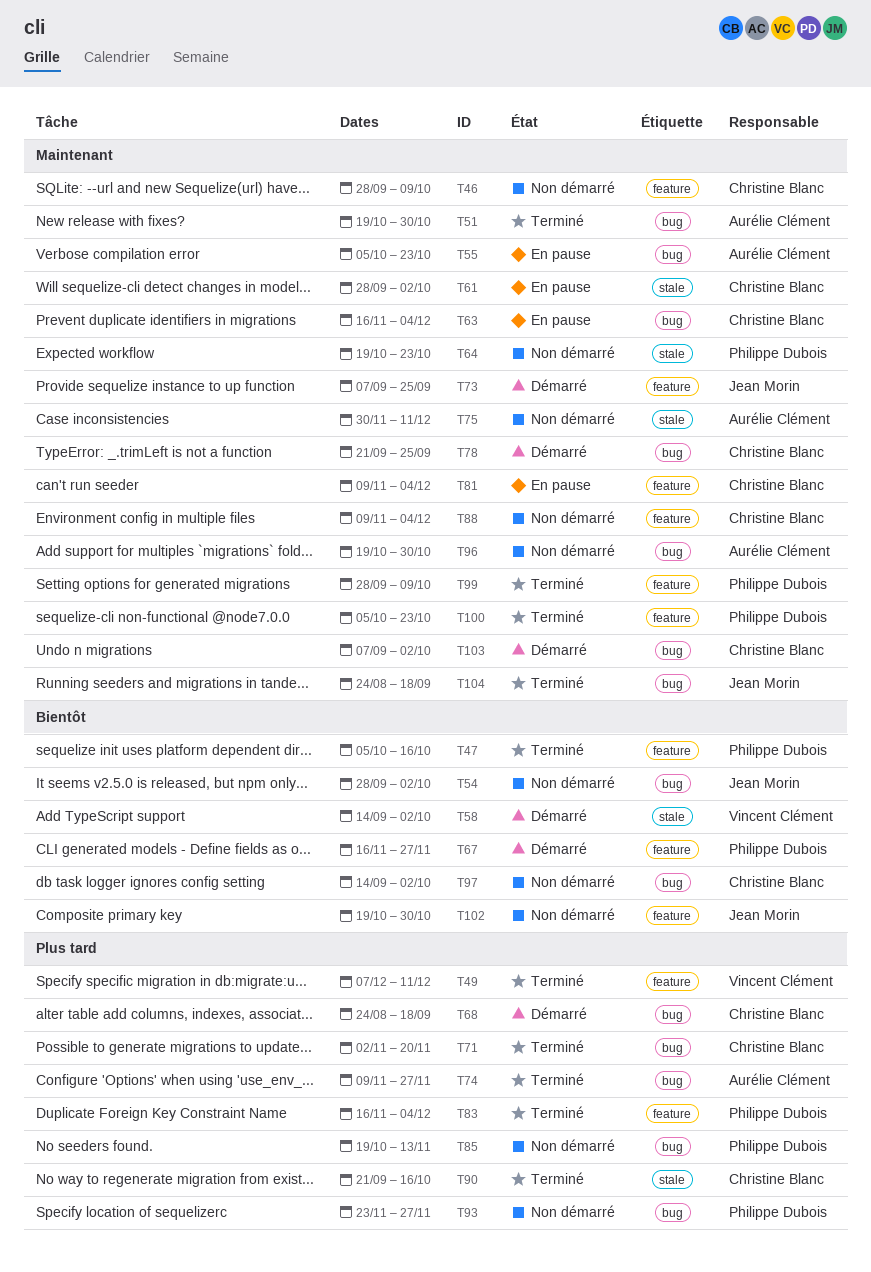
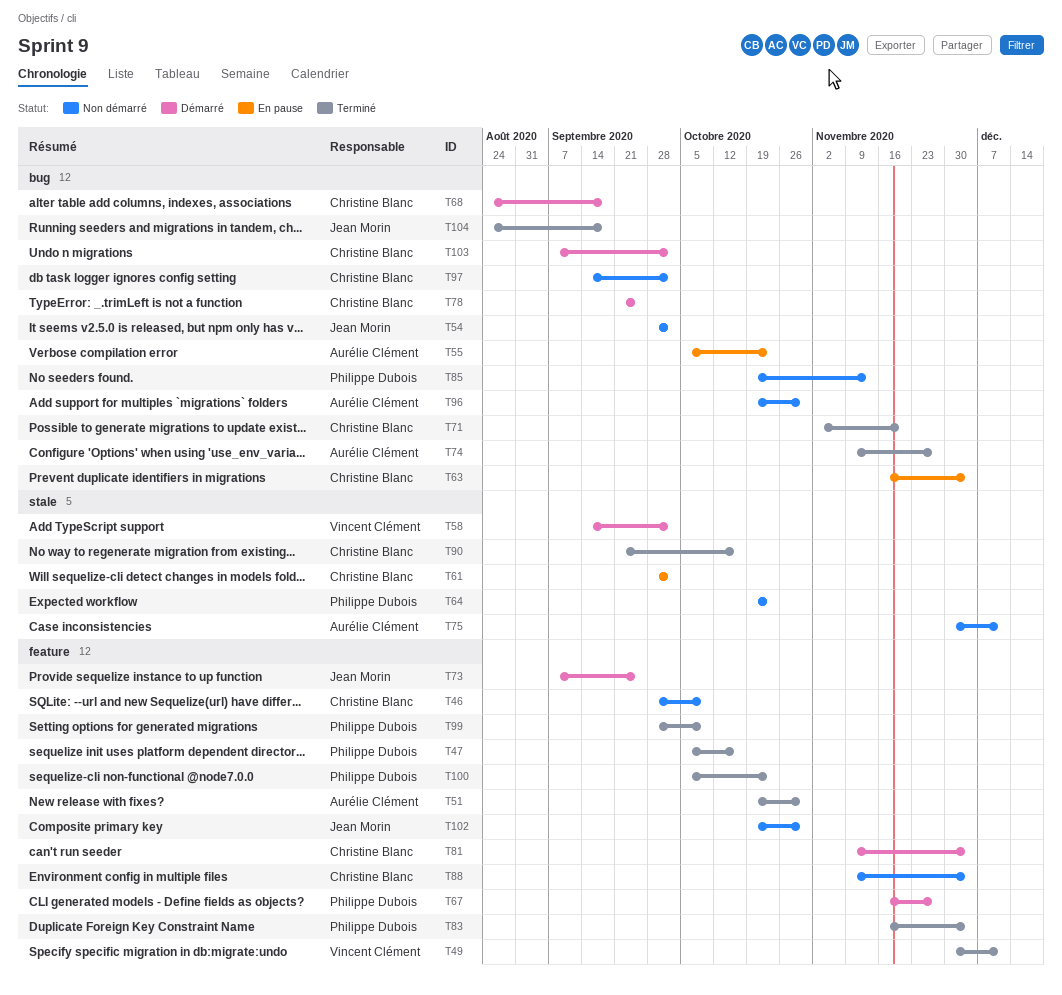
T49, start: Dec 7 -> Nov 30
T51, label: bug -> feature
T81, status: En pause -> Démarré
T93: present -> none

